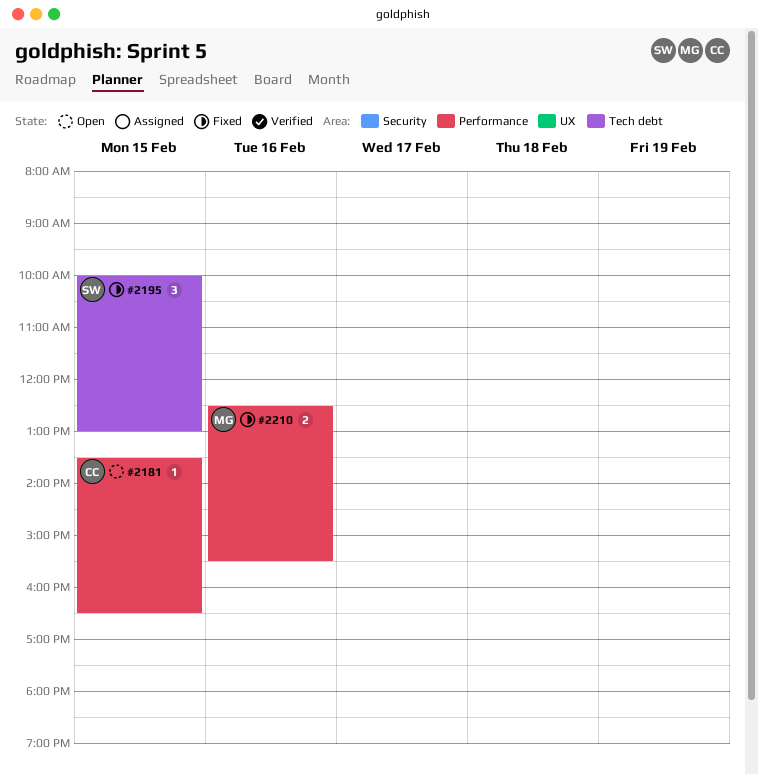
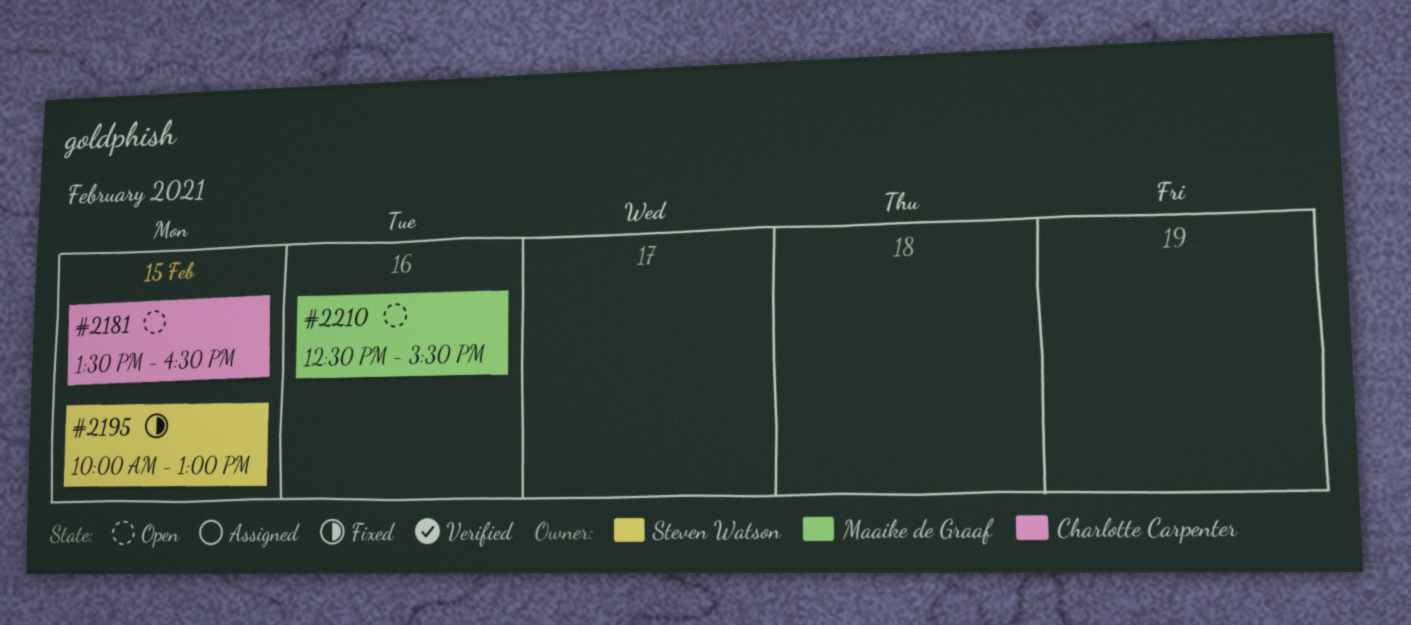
#2210, status: Fixed -> Open

